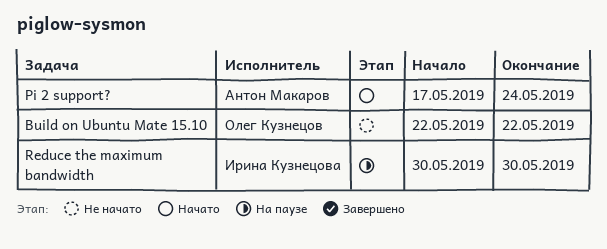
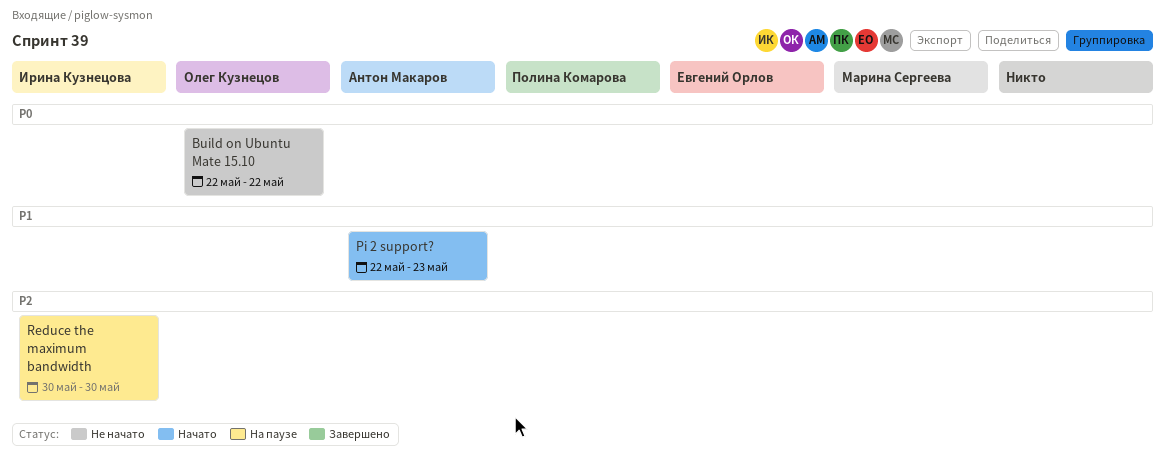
Pi 2 support?, start: May 17 -> May 22
Pi 2 support?, due: May 24 -> May 23

